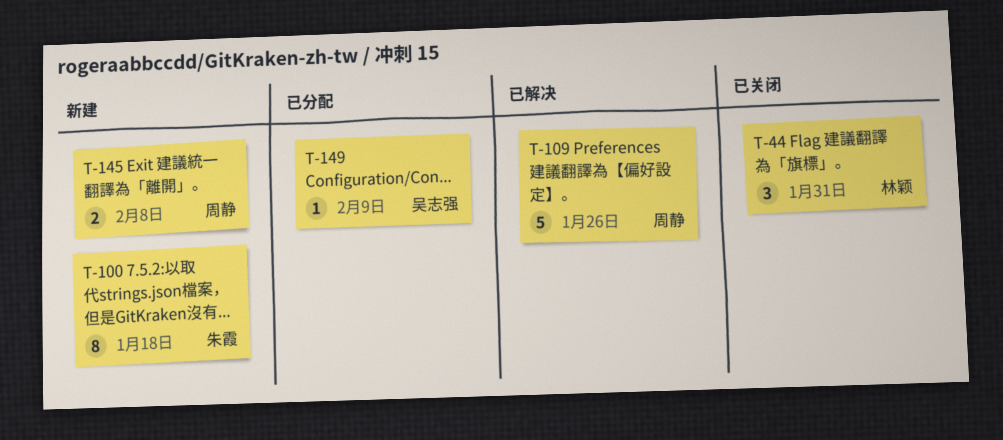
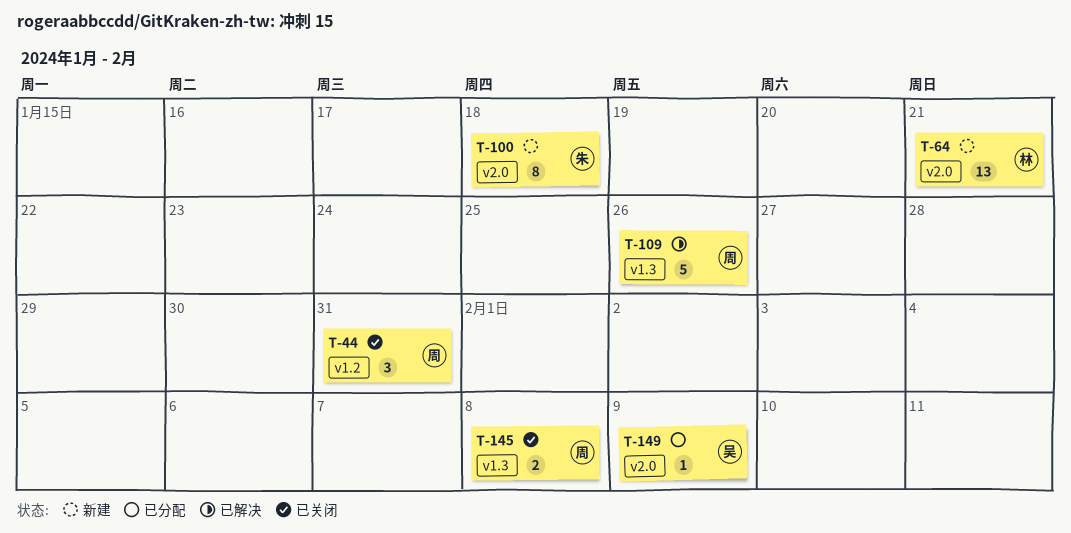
T-44, owner: 林颖 -> 周静
T-64: none -> present
T-145, status: 新建 -> 已关闭

